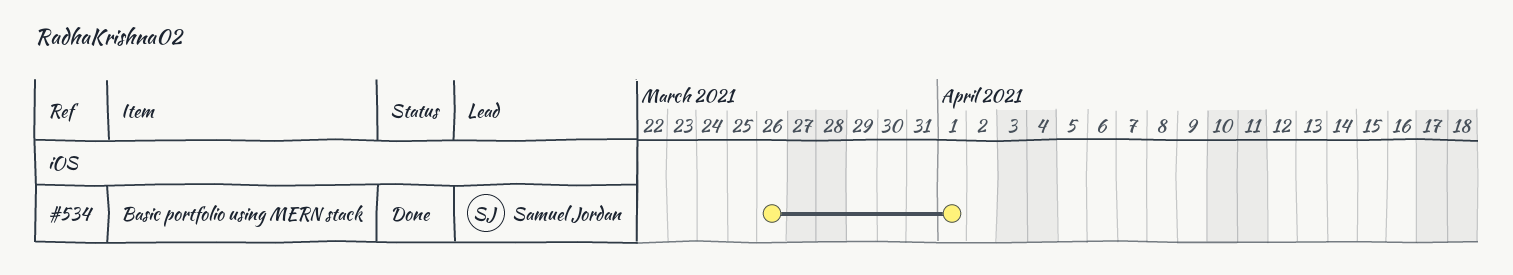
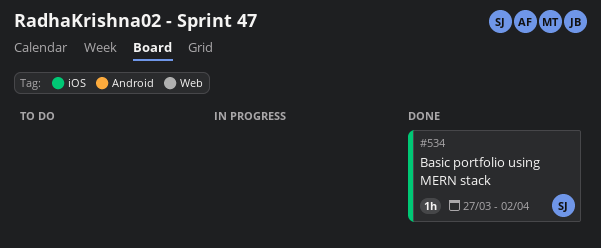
#534, start: Mar 26 -> Mar 27
#534, due: Apr 1 -> Apr 2

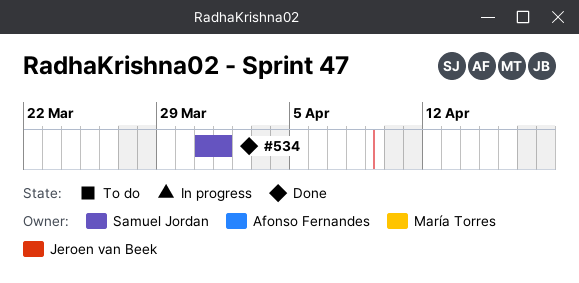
#534, start: Mar 27 -> Mar 31
#534, due: Apr 2 -> Apr 1

